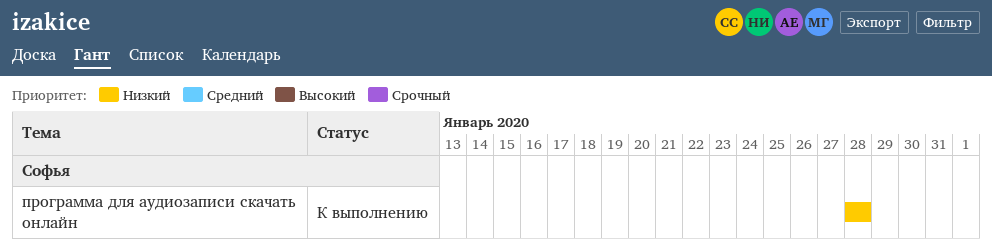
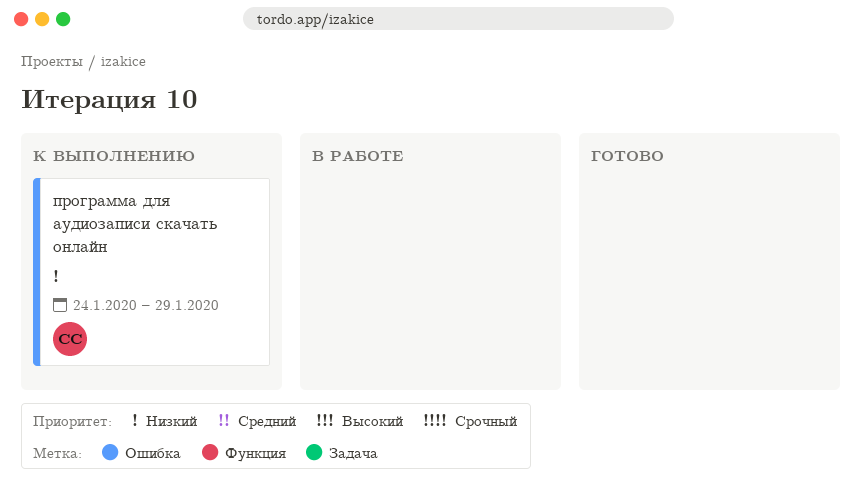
программа для аудиозаписи скачать онлайн, start: Jan 28 -> Jan 24
программа для аудиозаписи скачать онлайн, due: Jan 28 -> Jan 29

